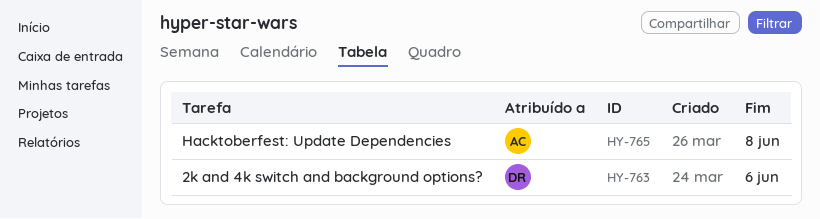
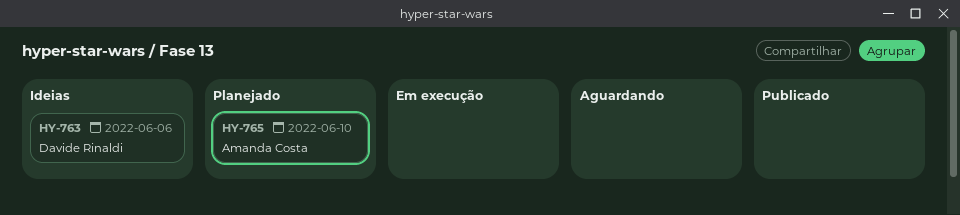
HY-765, due: Jun 8 -> Jun 10

